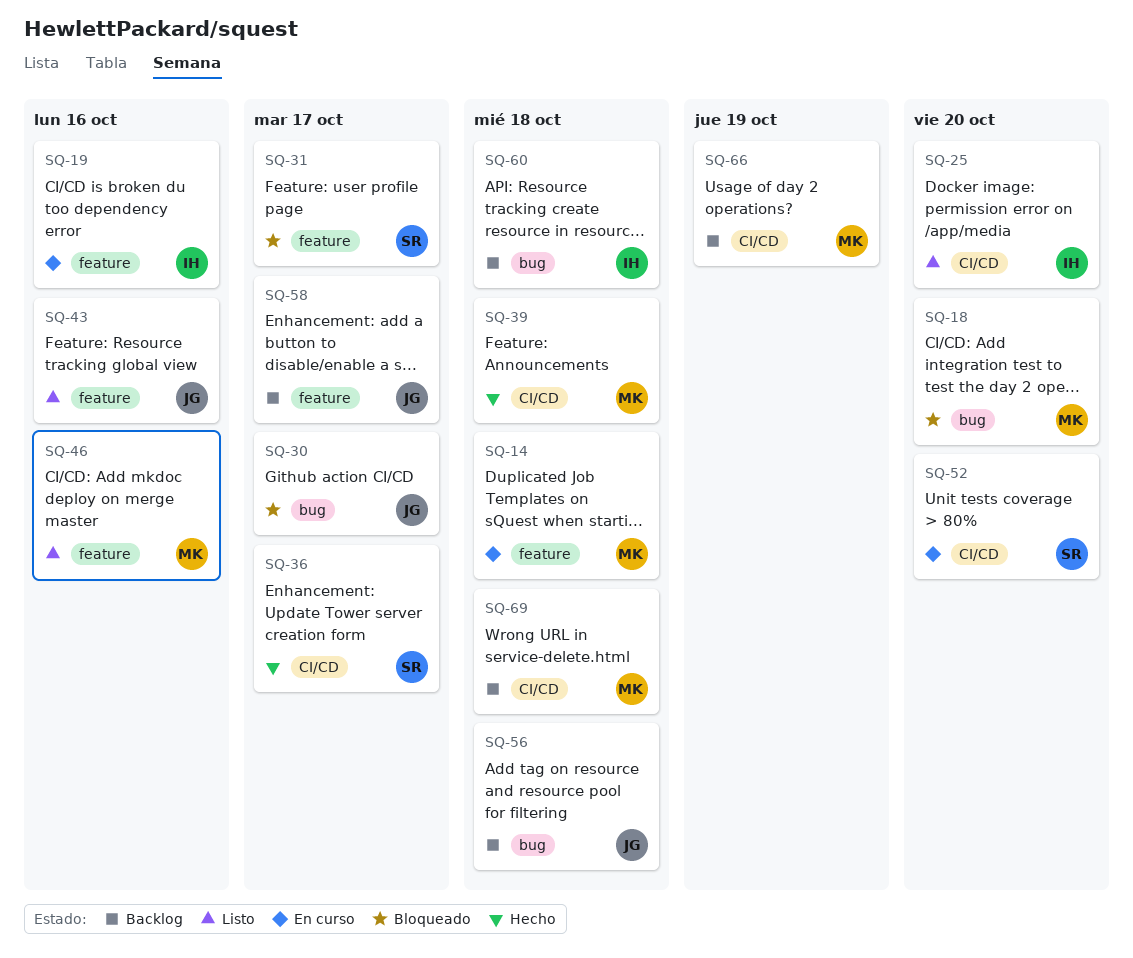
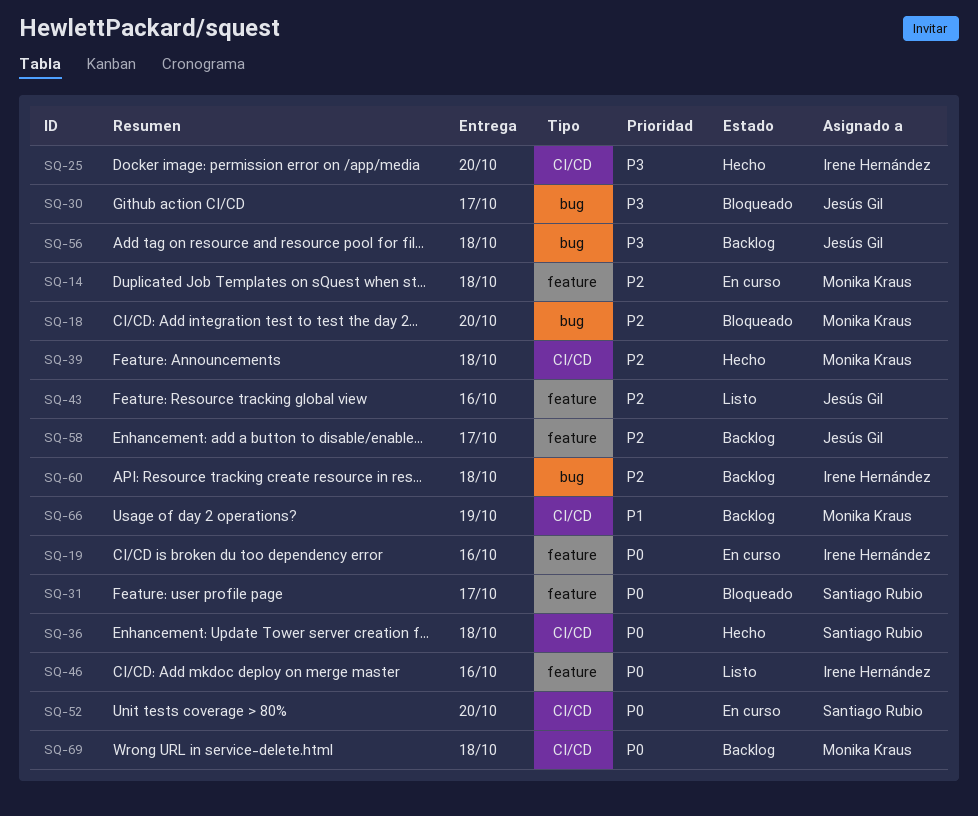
SQ-25, status: Listo -> Hecho
SQ-36, due: Oct 17 -> Oct 18
SQ-46, owner: Monika Kraus -> Irene Hernández

